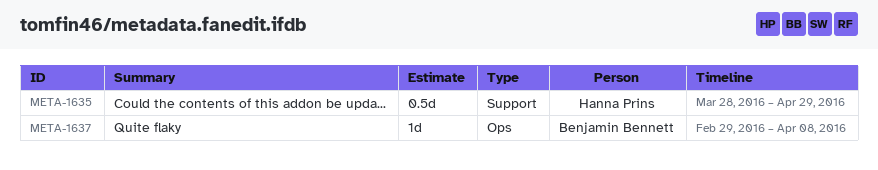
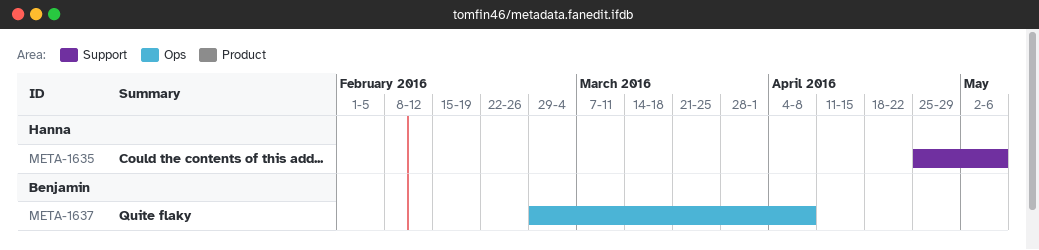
META-1635, start: Mar 28 -> Apr 25
META-1635, due: Apr 29 -> May 6

